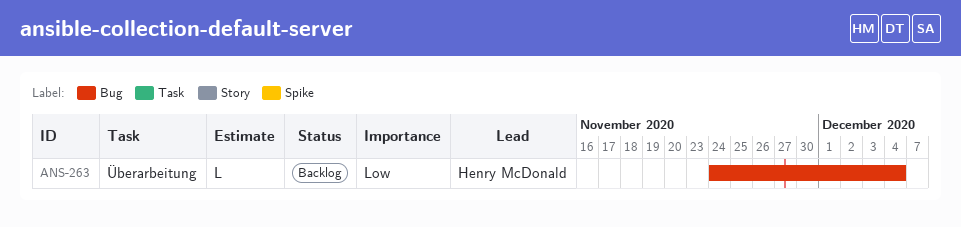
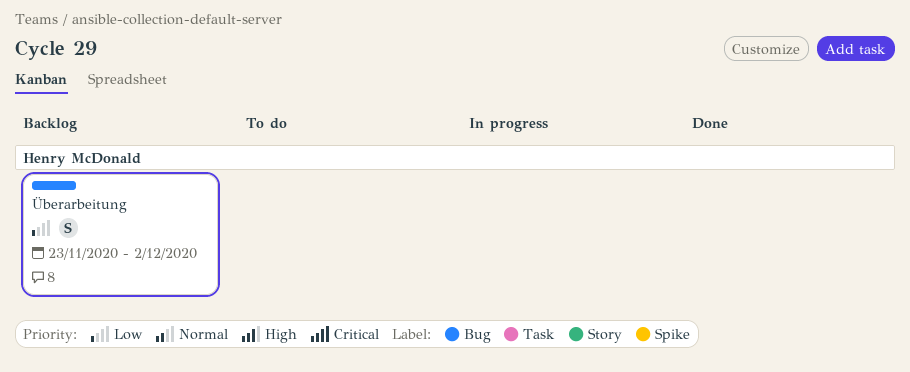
Überarbeitung, estimate: L -> S
Überarbeitung, start: Nov 24 -> Nov 23
Überarbeitung, due: Dec 4 -> Dec 2

